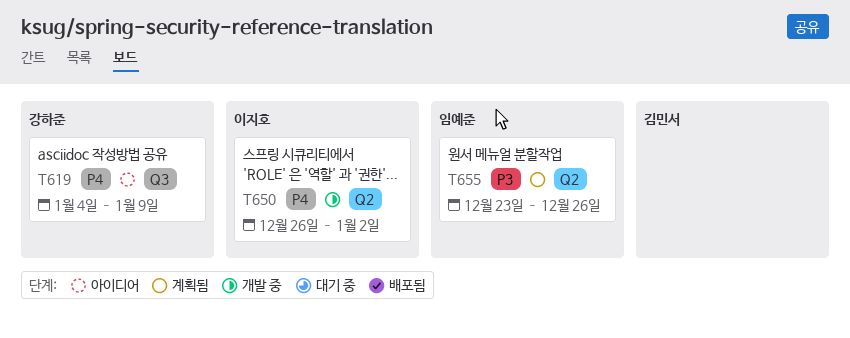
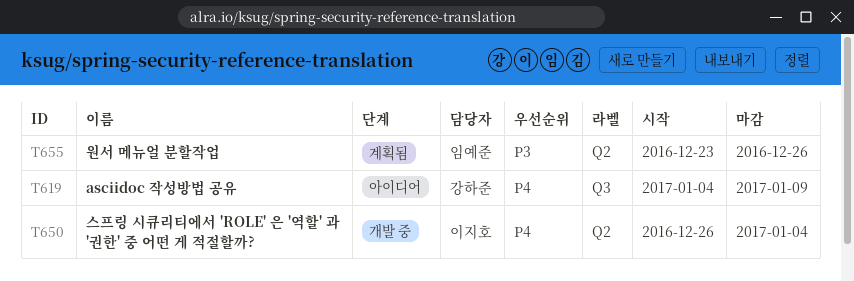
T650, due: Jan 2 -> Jan 4

